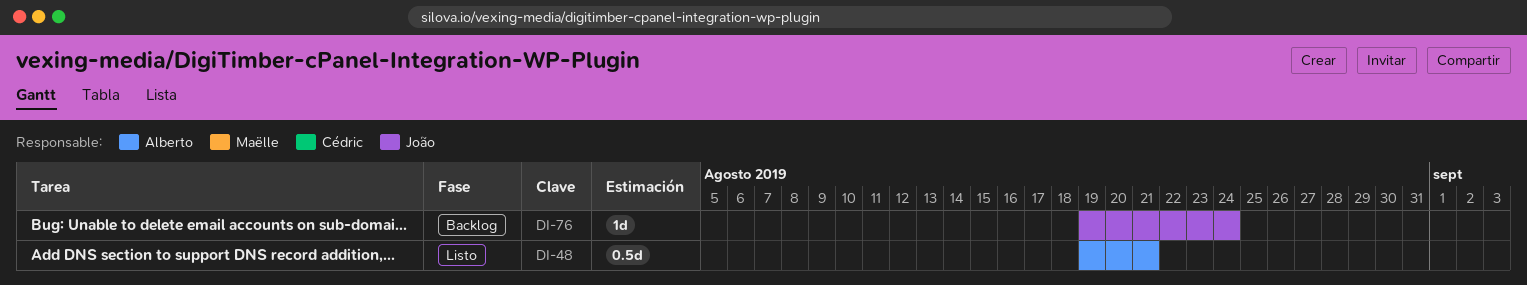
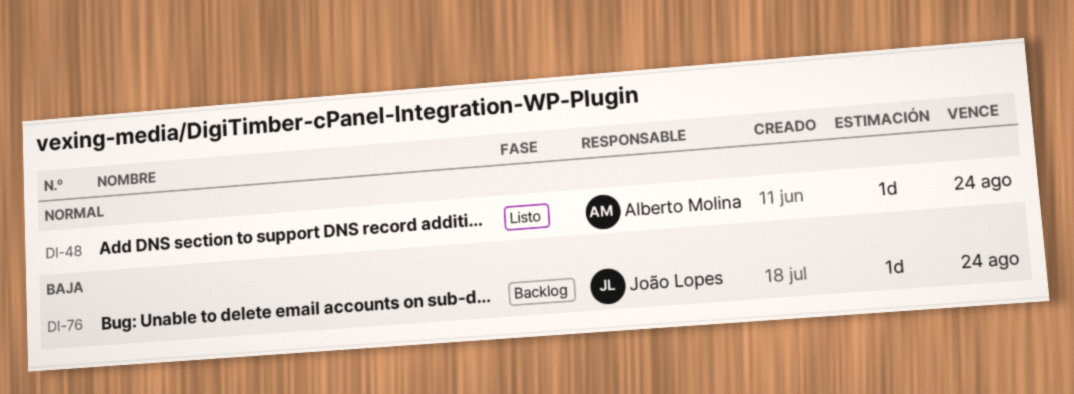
DI-48, estimate: 0.5d -> 1d
DI-48, due: Aug 21 -> Aug 24

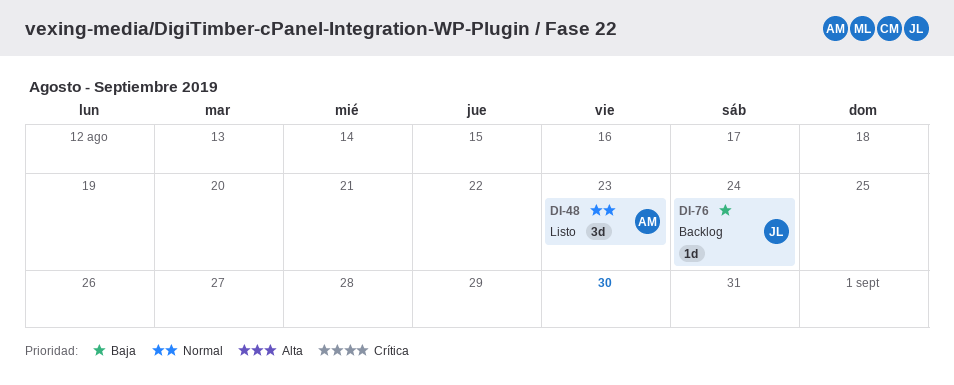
DI-48, estimate: 1d -> 3d
DI-48, due: Aug 24 -> Aug 23

